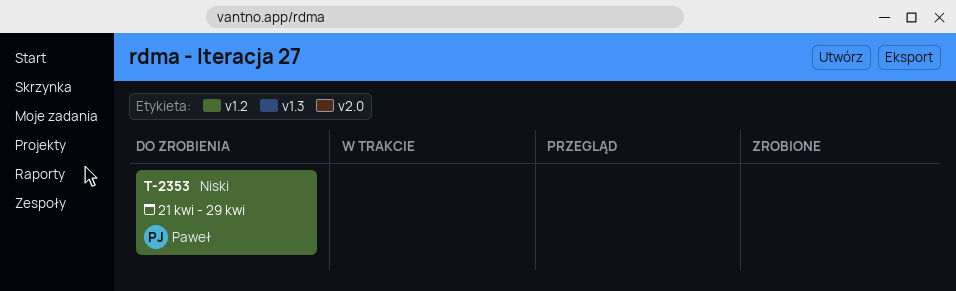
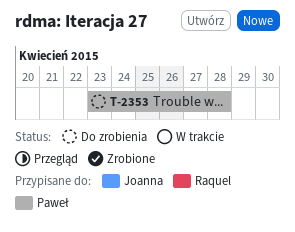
T-2353, start: Apr 21 -> Apr 23
T-2353, due: Apr 29 -> Apr 28

